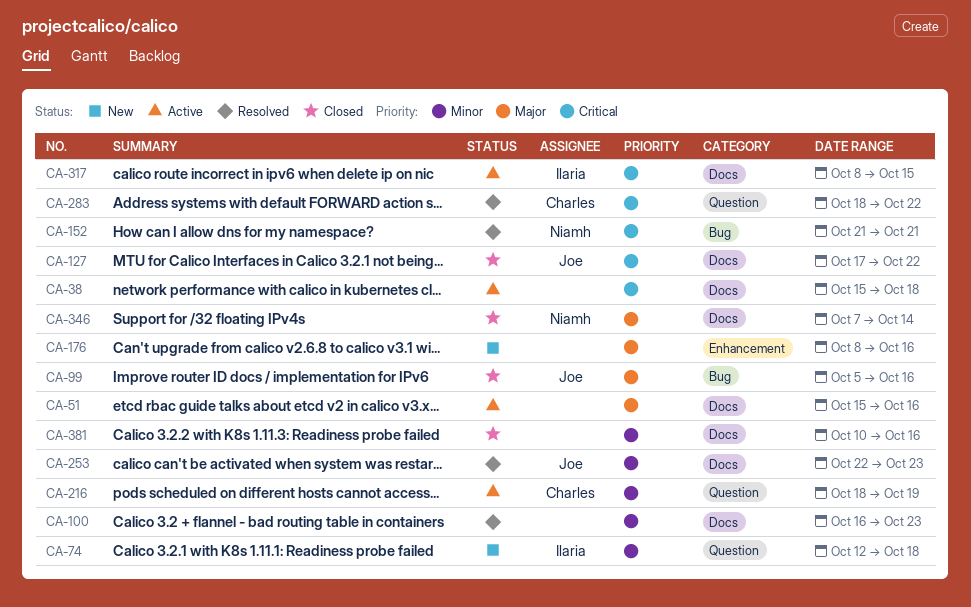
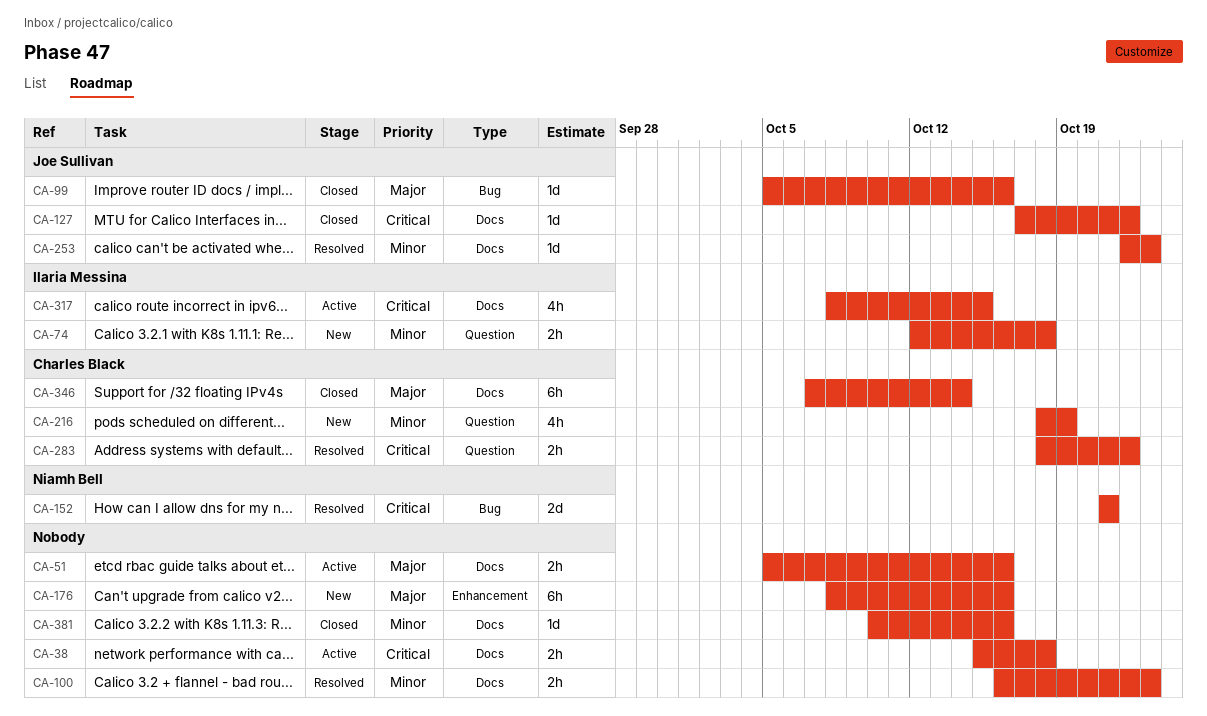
CA-51, start: Oct 15 -> Oct 5
CA-216, status: Active -> New
CA-346, owner: Niamh Bell -> Charles Black

